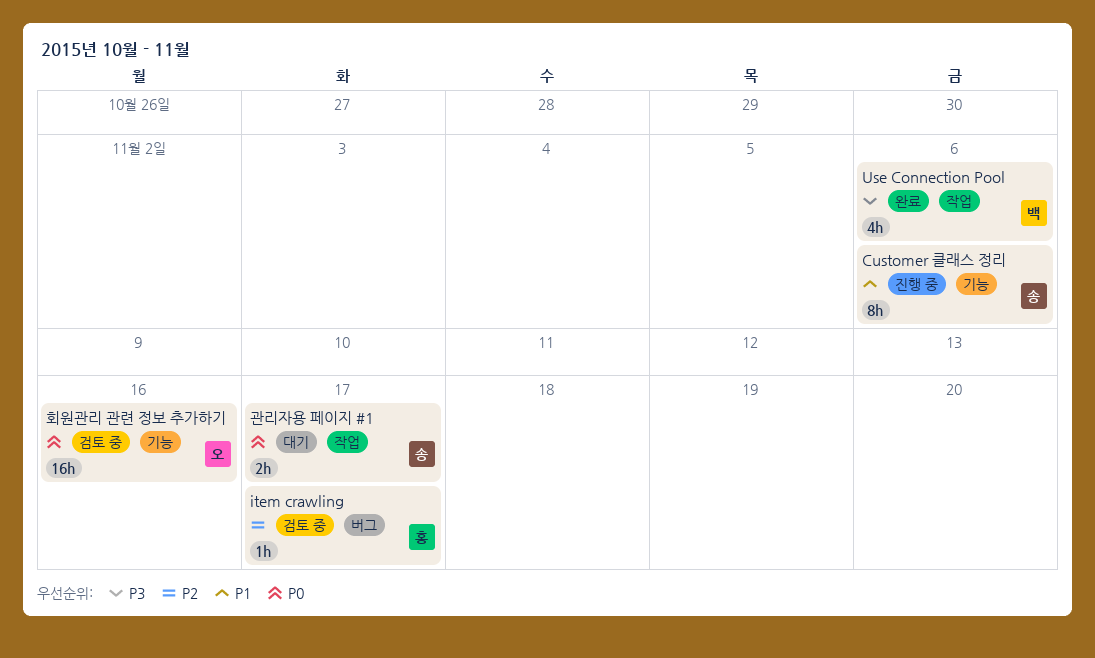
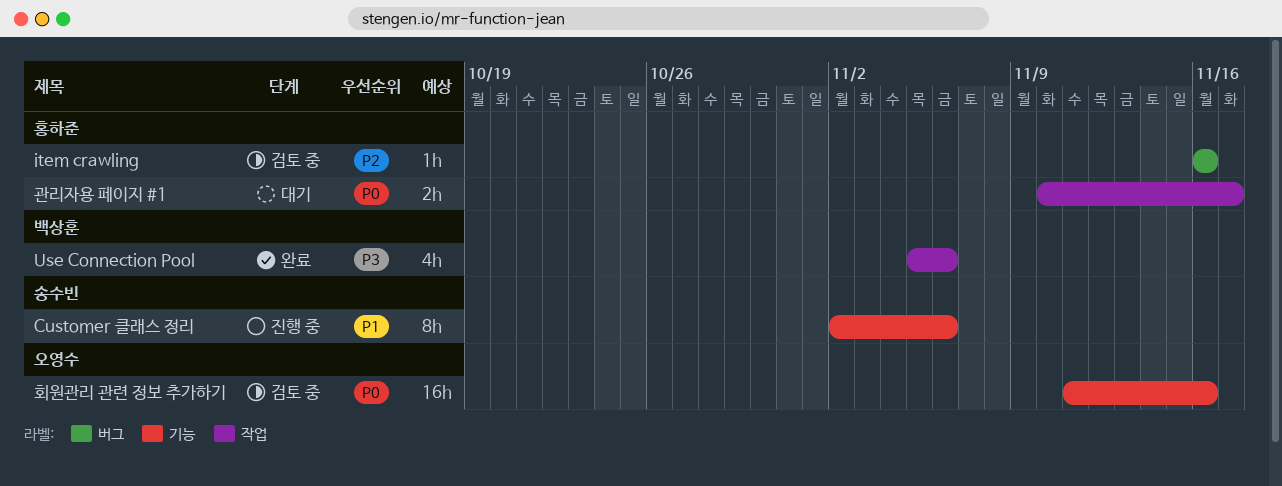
item crawling, due: Nov 17 -> Nov 16
관리자용 페이지 #1, owner: 송수빈 -> 홍하준

